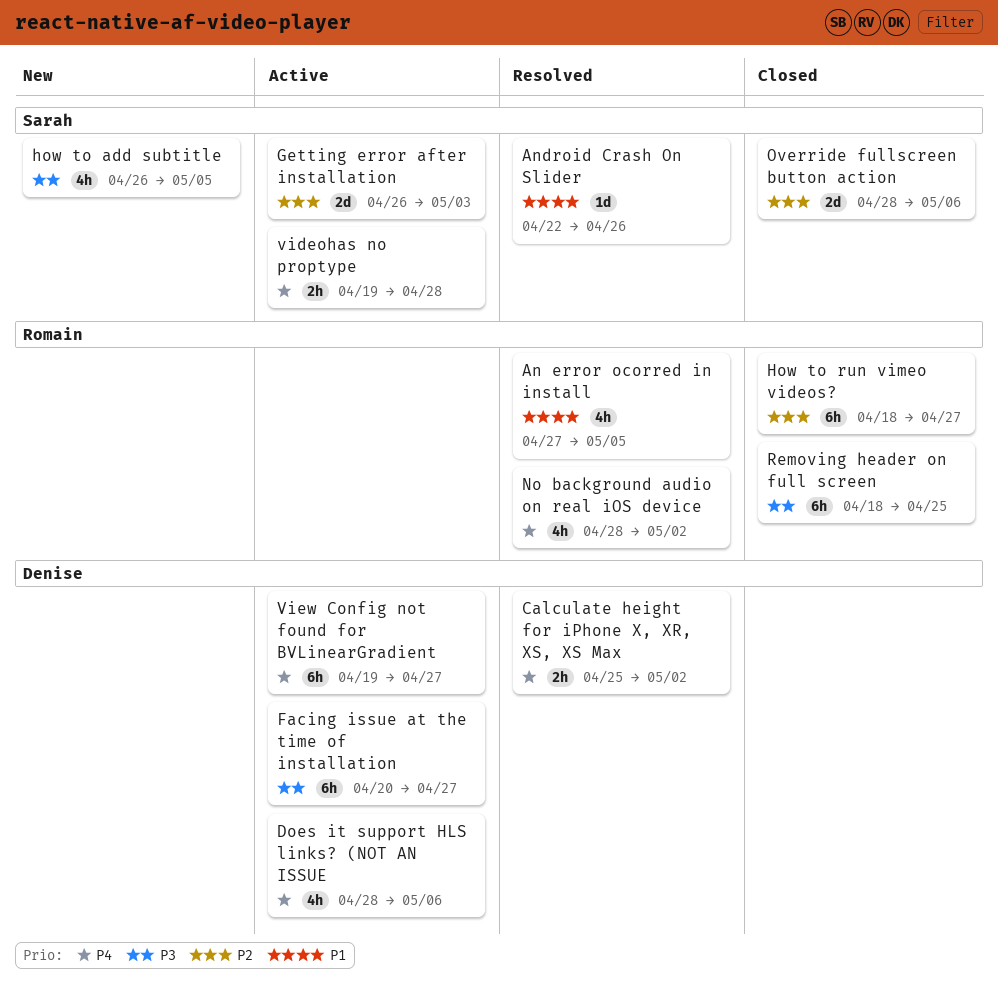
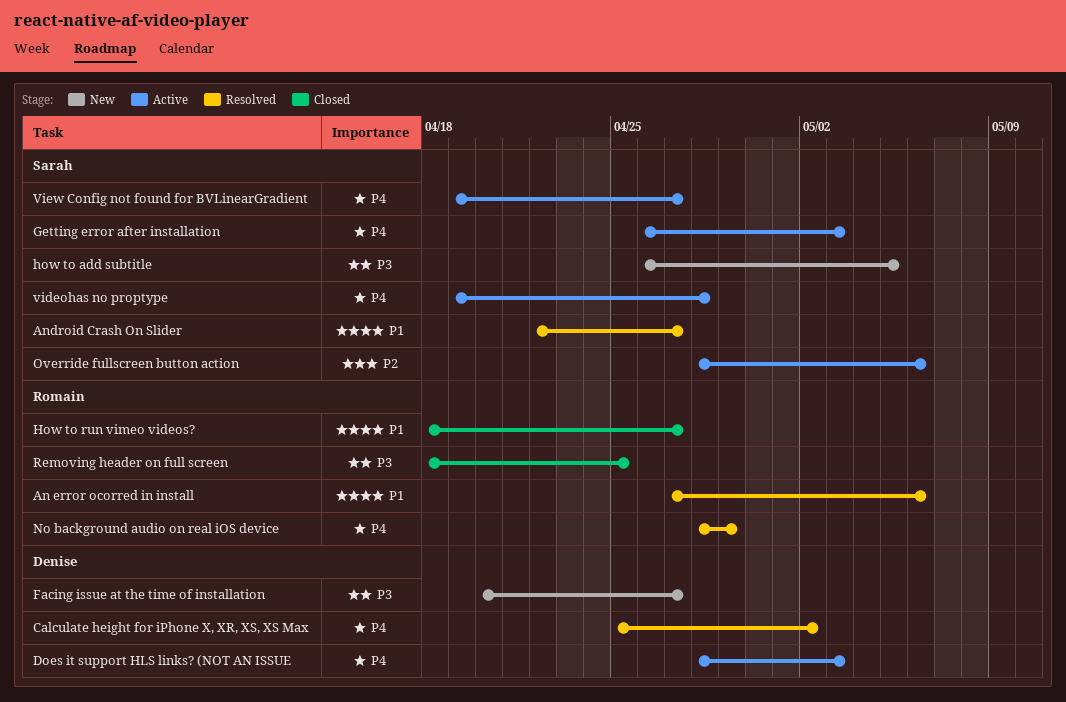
An error ocorred in install, due: May 5 -> May 6
Android Crash On Slider, due: Apr 26 -> Apr 27
Does it support HLS links? (NOT AN ISSUE, due: May 6 -> May 3
Facing issue at the time of installation, status: Active -> New
Getting error after installation, priority: P2 -> P4
How to run vimeo videos?, priority: P2 -> P1
No background audio on real iOS device, due: May 2 -> Apr 29
Override fullscreen button action, status: Closed -> Active
View Config not found for BVLinearGradient, owner: Denise -> Sarah

